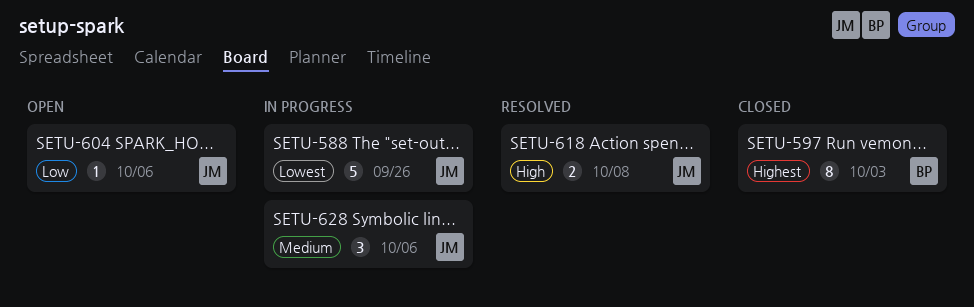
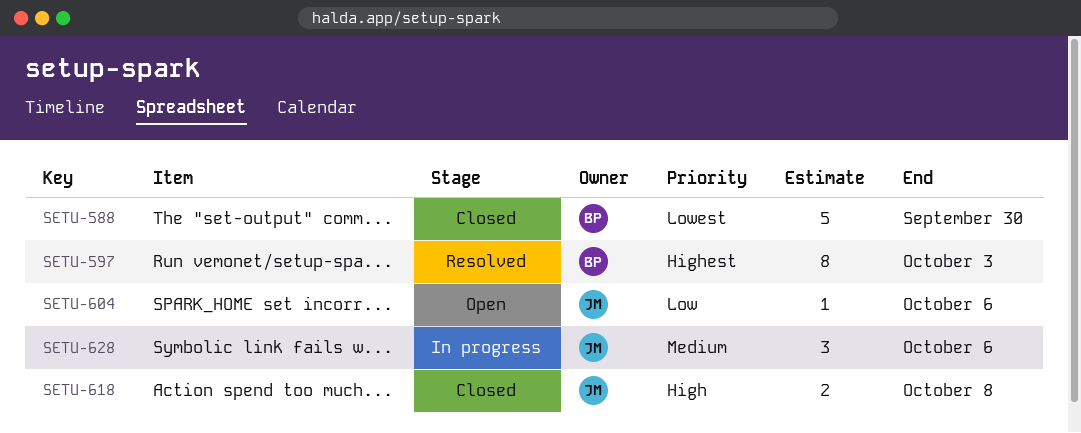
SETU-588, status: In progress -> Closed
SETU-588, owner: JM -> BP
SETU-588, due: Sep 26 -> Sep 30
SETU-597, status: Closed -> Resolved
SETU-618, status: Resolved -> Closed

